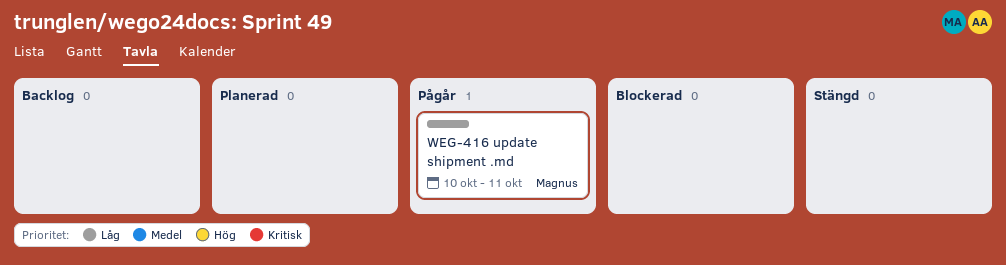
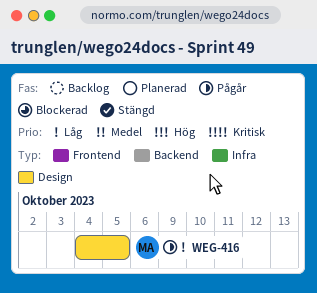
WEG-416, start: Oct 10 -> Oct 4
WEG-416, due: Oct 11 -> Oct 5

